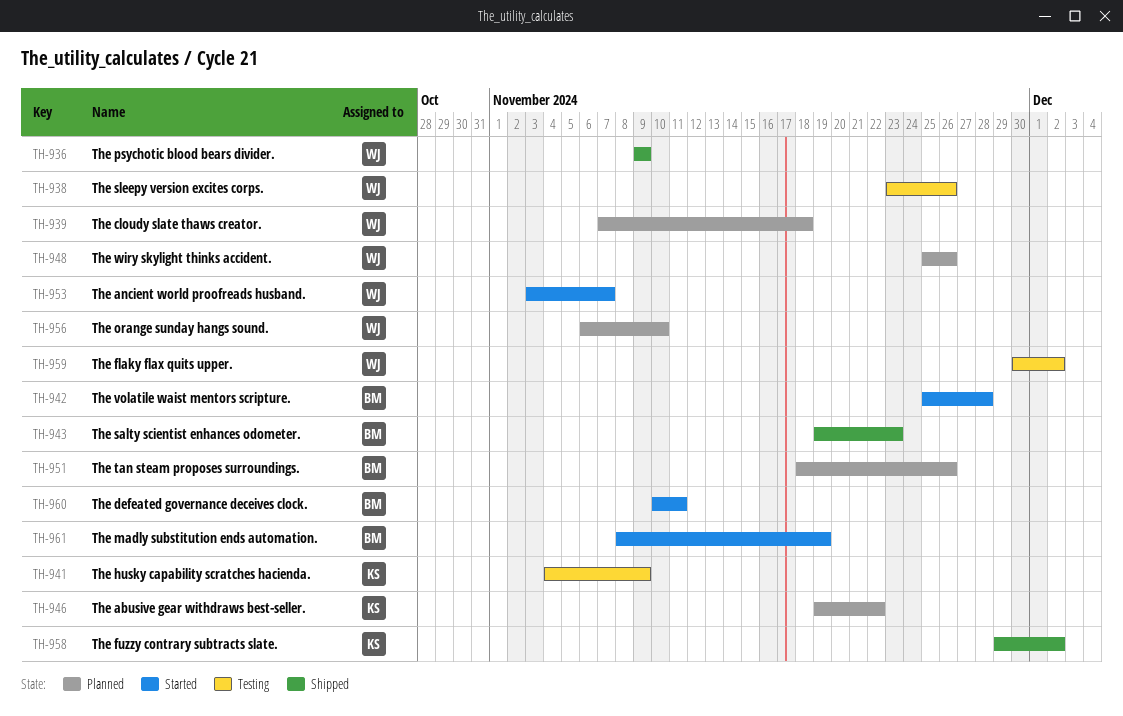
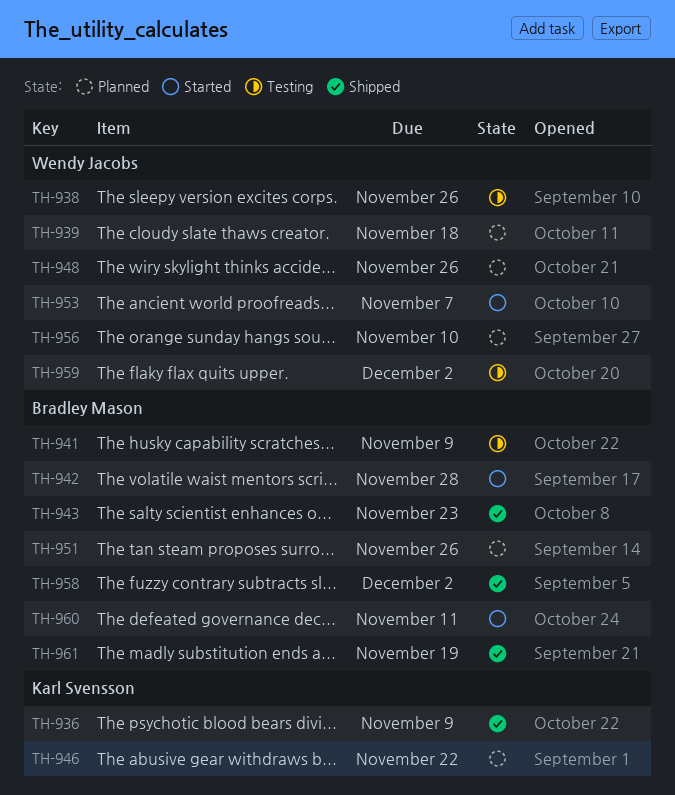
TH-936, owner: Wendy Jacobs -> Karl Svensson
TH-941, owner: Karl Svensson -> Bradley Mason
TH-958, owner: Karl Svensson -> Bradley Mason
TH-961, status: Started -> Shipped

